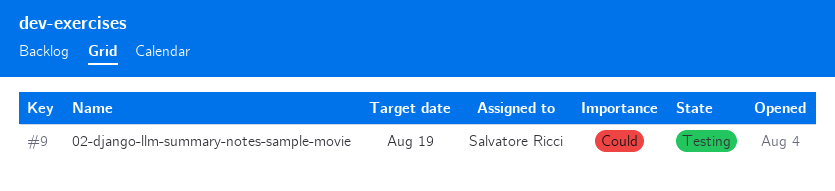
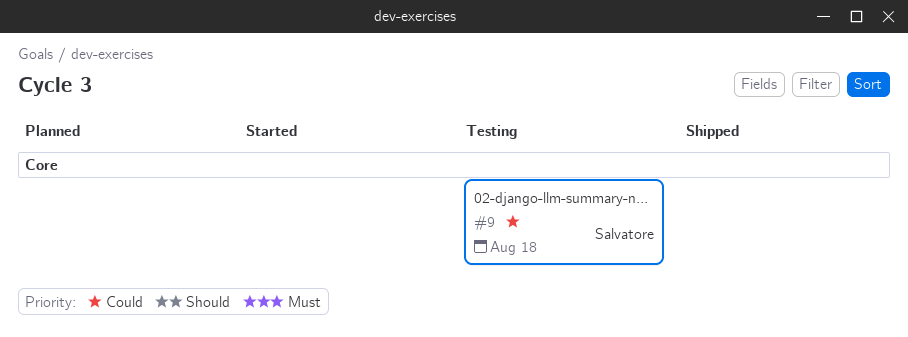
#9, due: Aug 19 -> Aug 18

